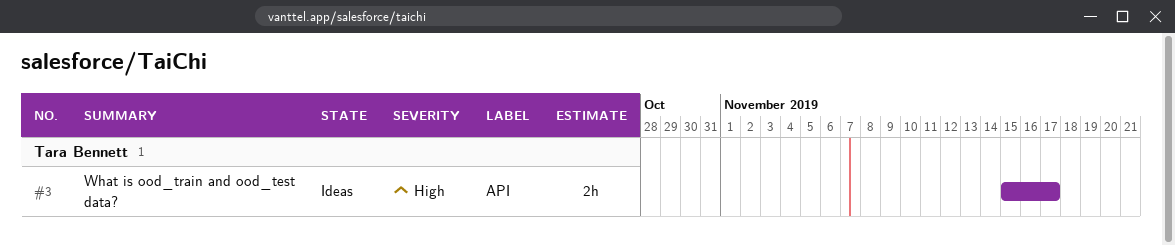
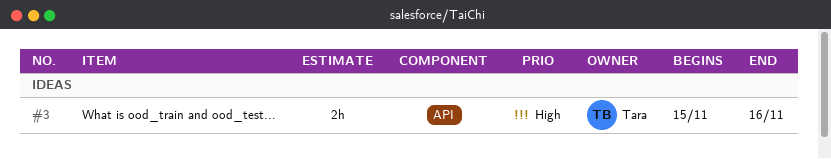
#3, due: Nov 17 -> Nov 16

